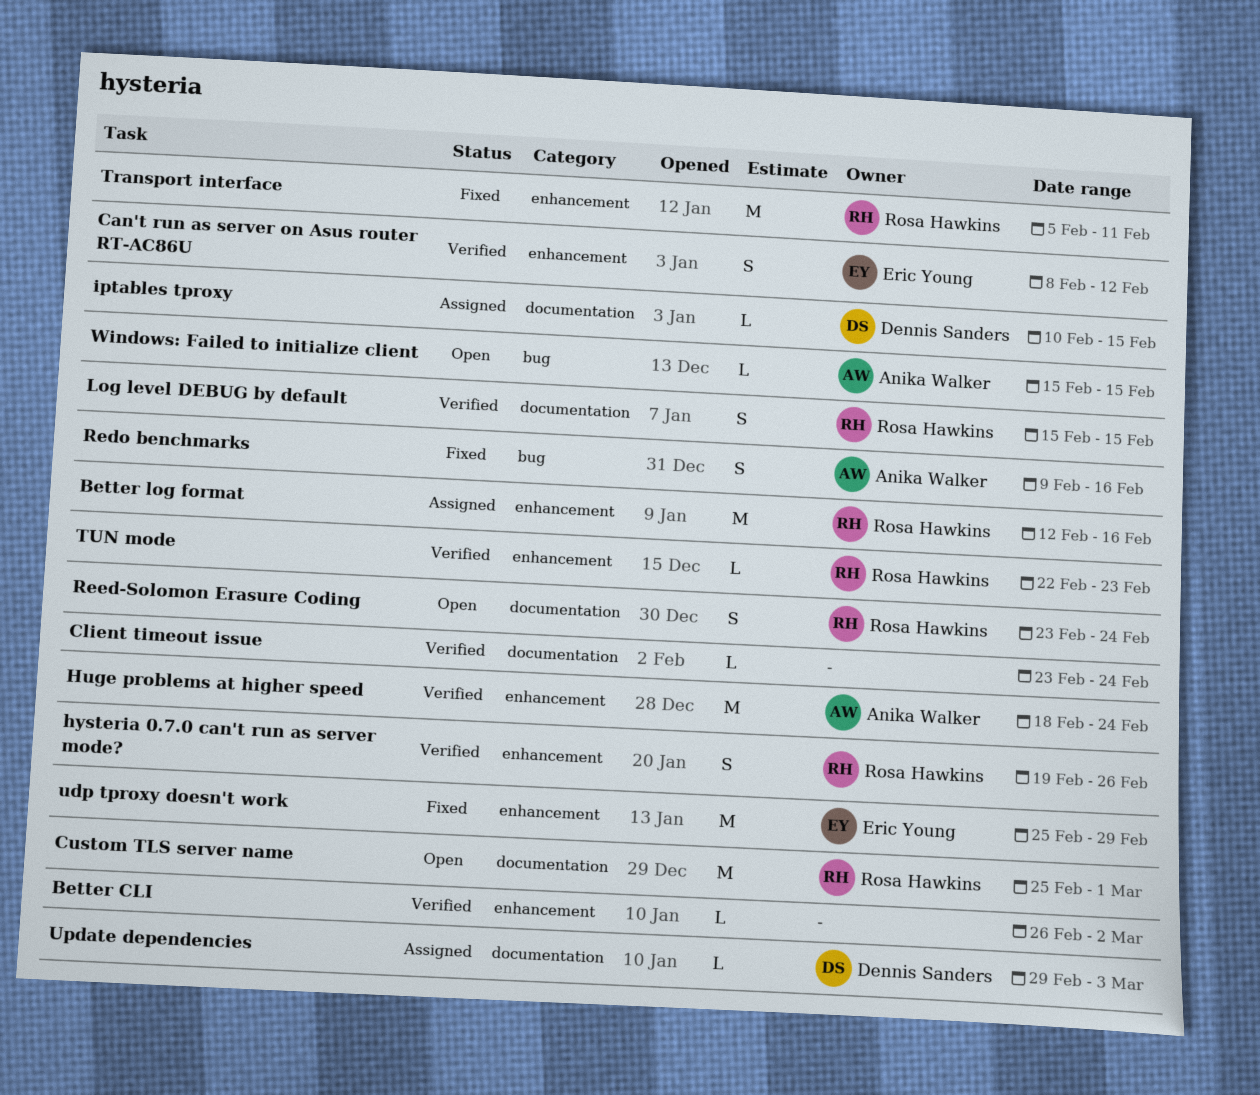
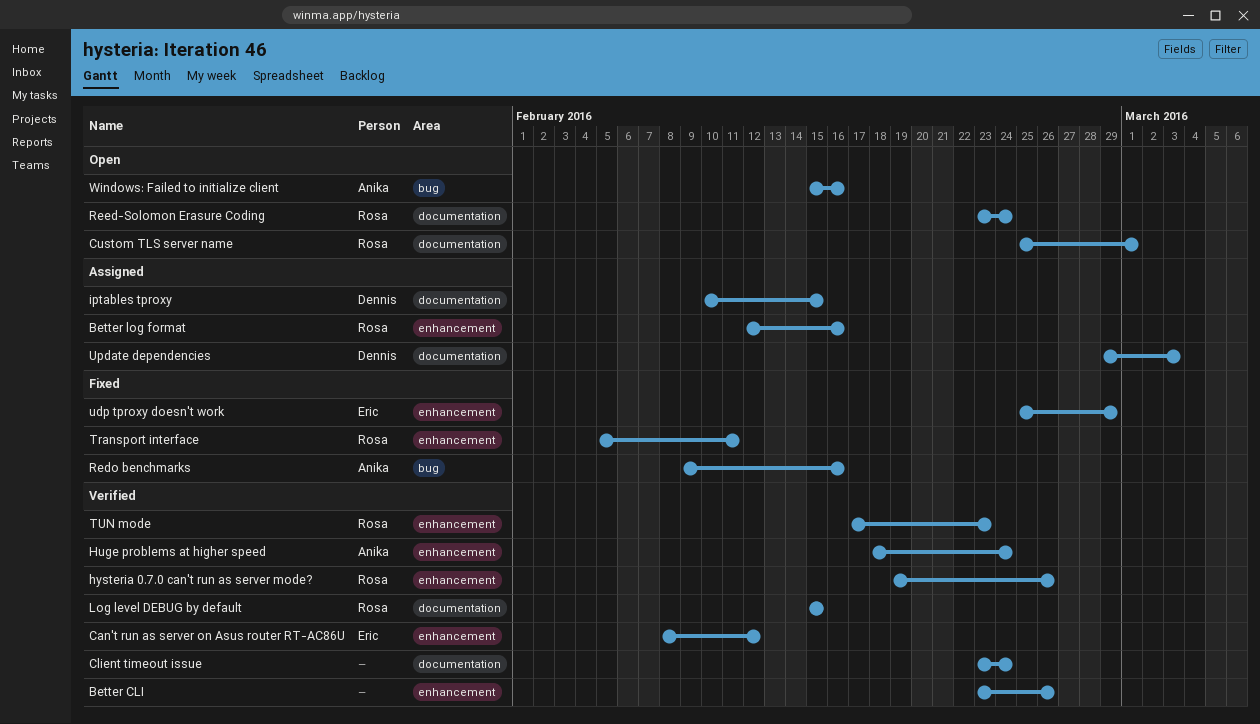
Better CLI, start: Feb 26 -> Feb 23
Better CLI, due: Mar 2 -> Feb 26
TUN mode, start: Feb 22 -> Feb 17
Windows: Failed to initialize client, due: Feb 15 -> Feb 16

